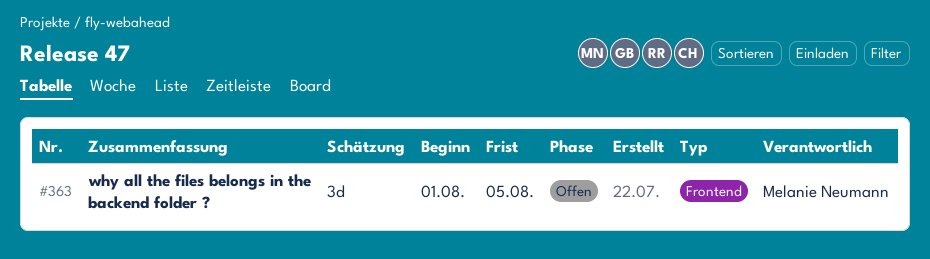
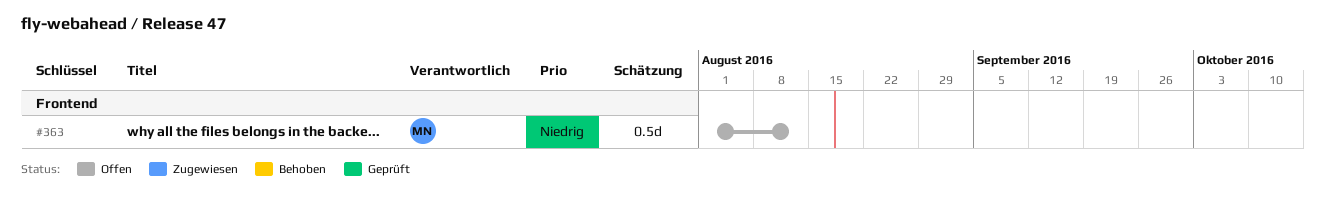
#363, estimate: 3d -> 0.5d
#363, due: Aug 5 -> Aug 12

